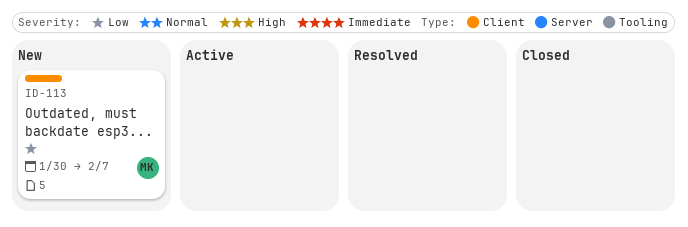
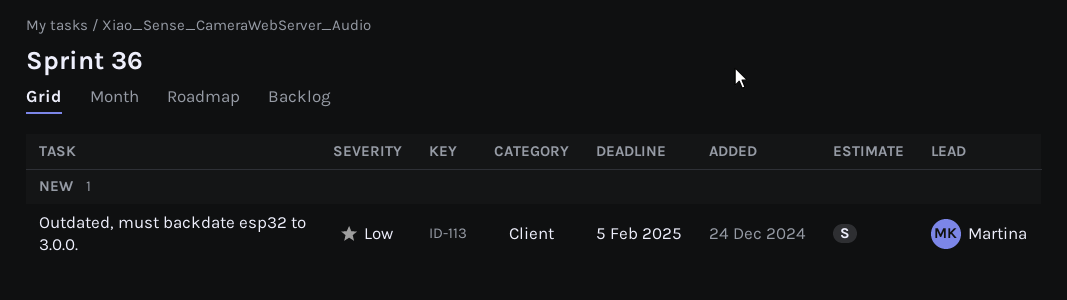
ID-113, due: Feb 7 -> Feb 5

